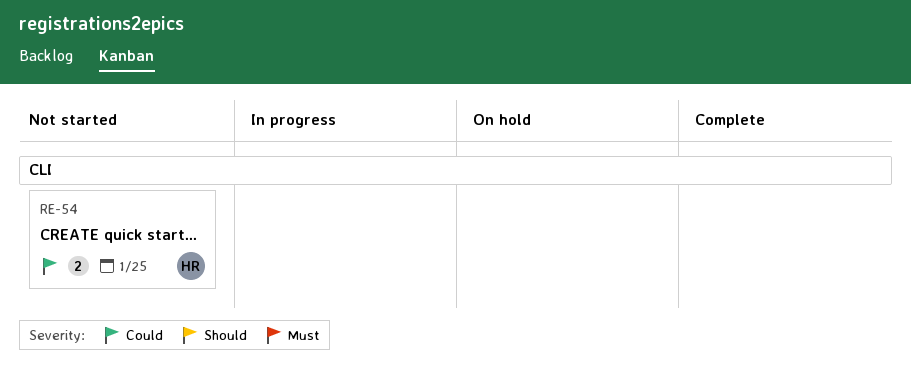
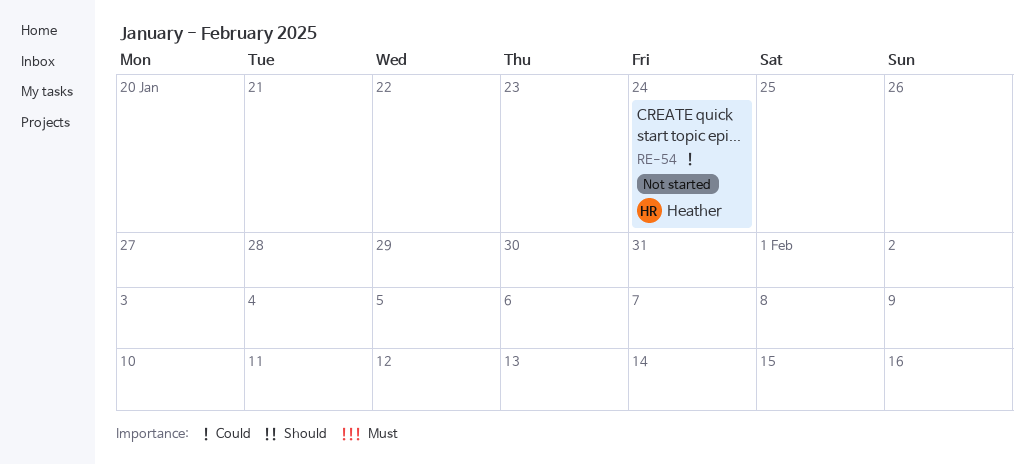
RE-54, due: Jan 25 -> Jan 24

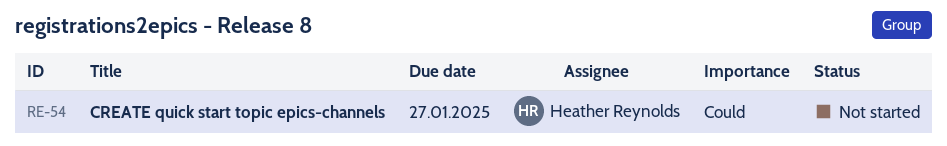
RE-54, due: Jan 24 -> Jan 27

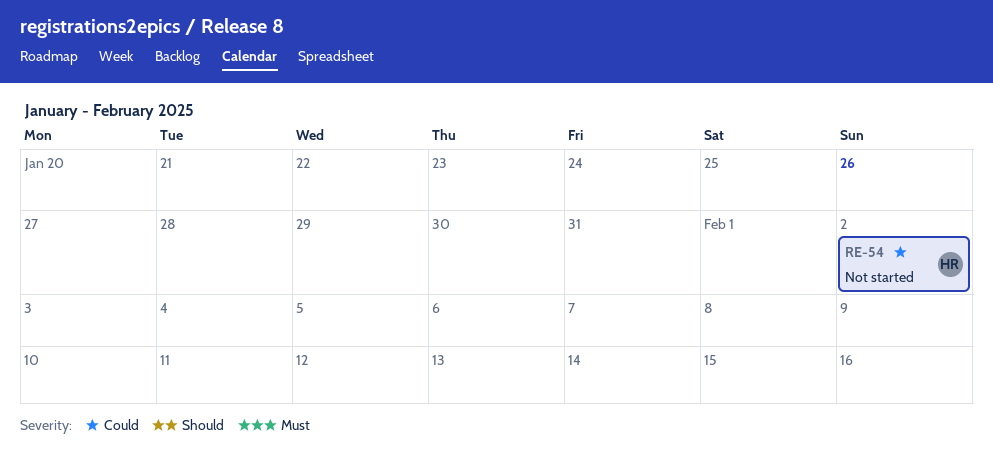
RE-54, due: Jan 27 -> Feb 2

